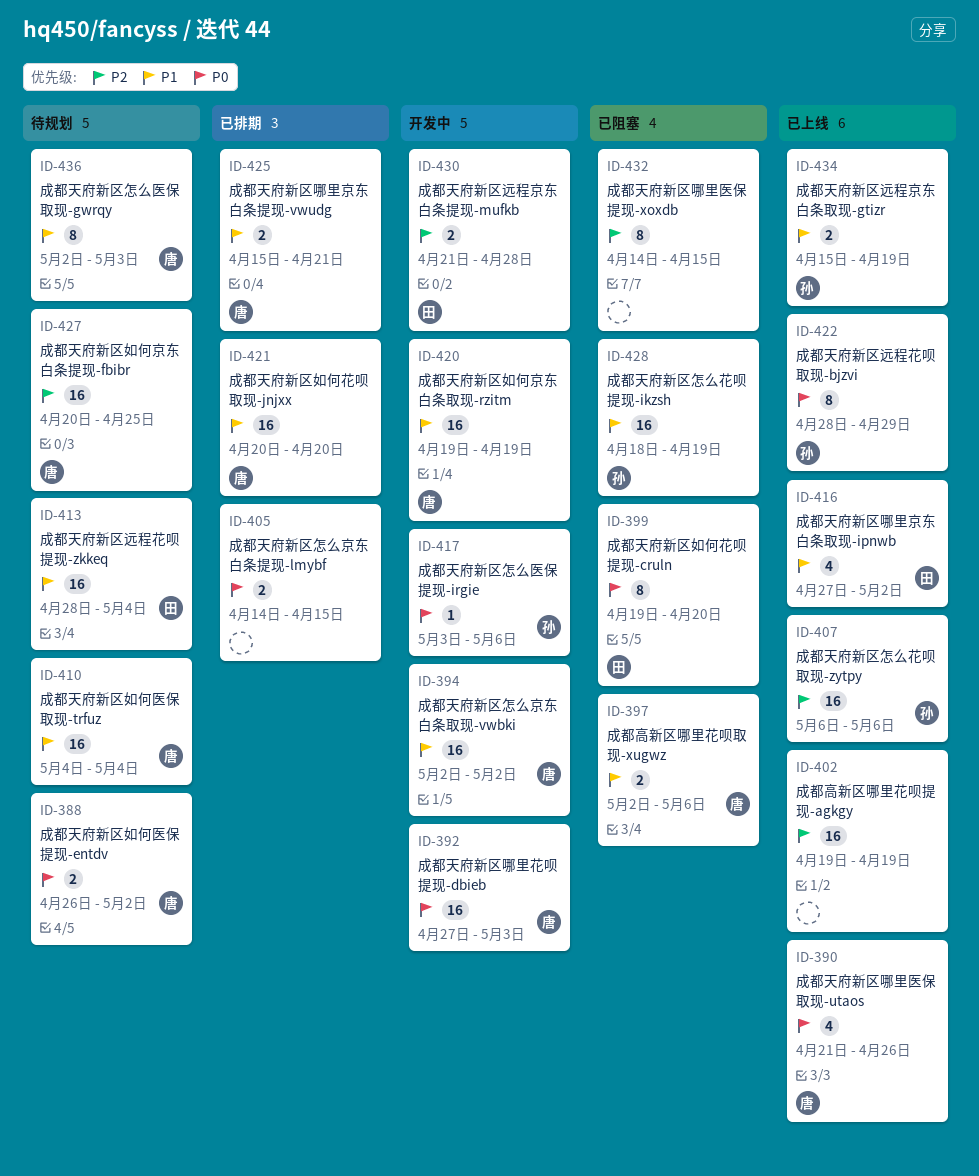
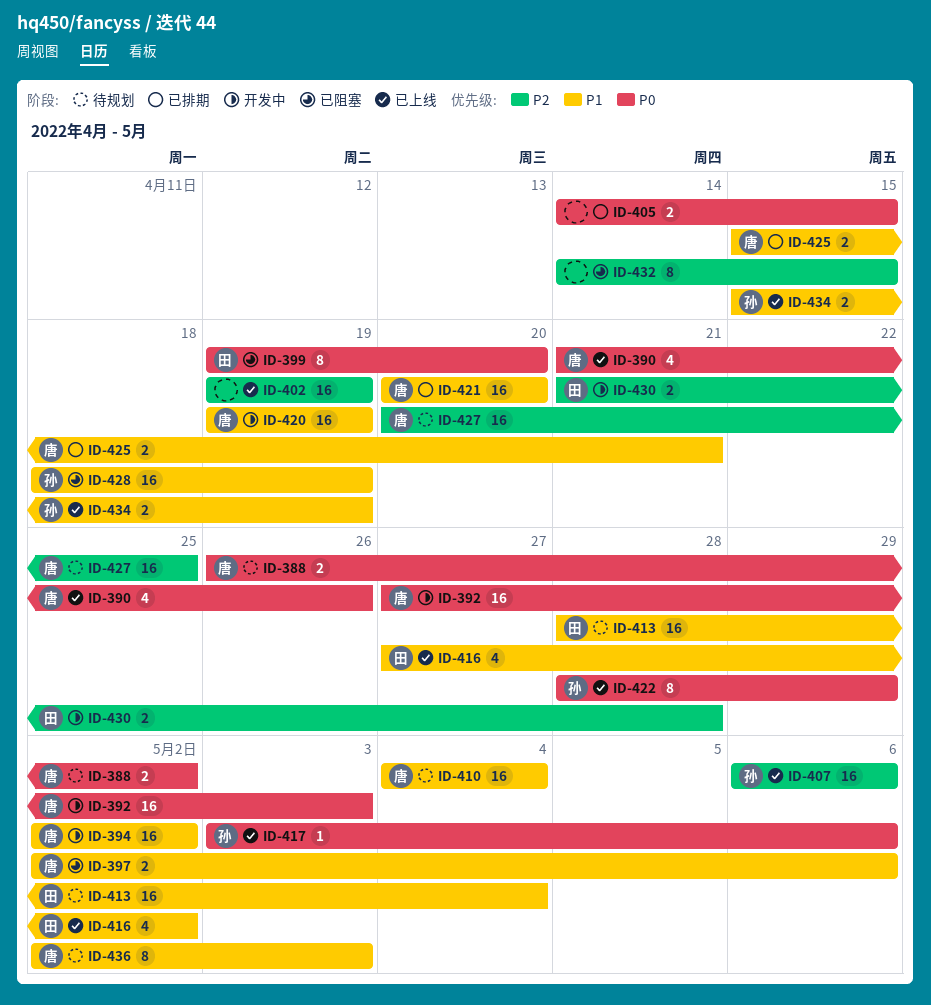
ID-417, status: 开发中 -> 已上线

